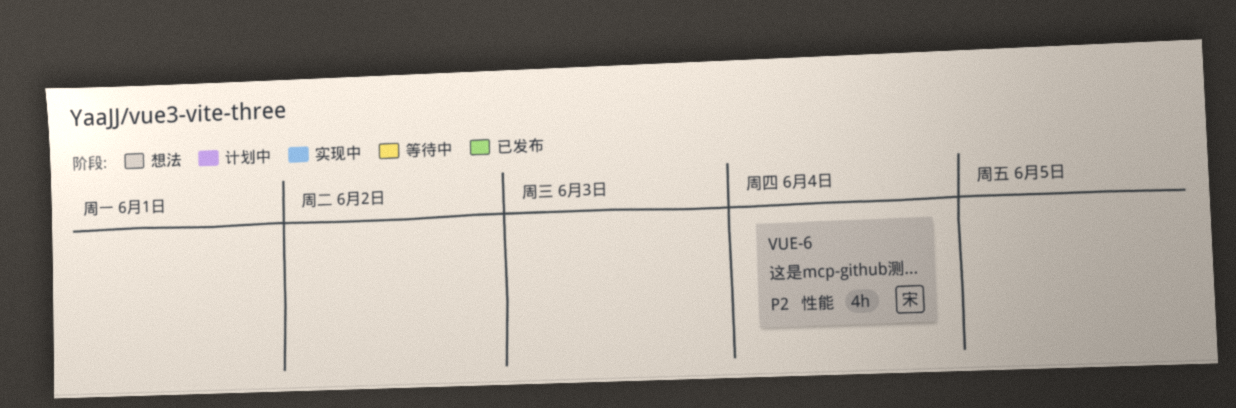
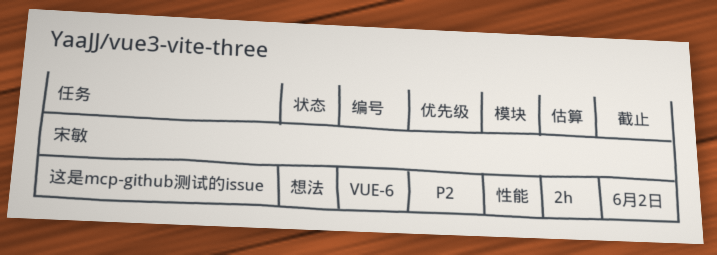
VUE-6, estimate: 4h -> 2h
VUE-6, due: Jun 4 -> Jun 2

